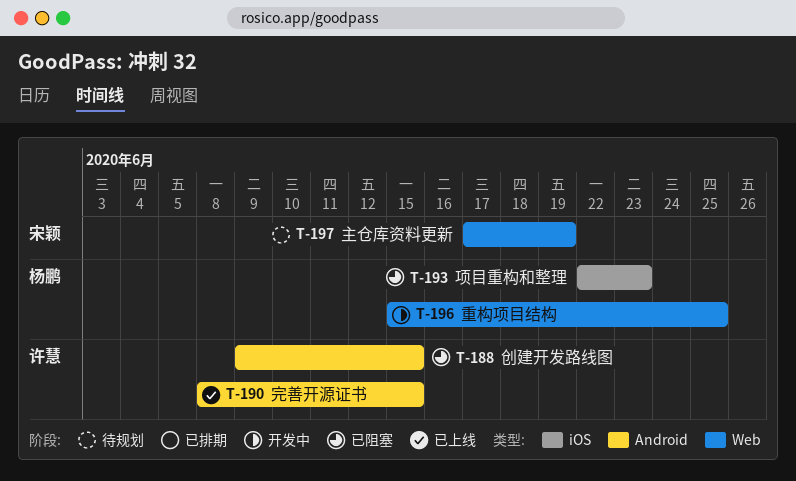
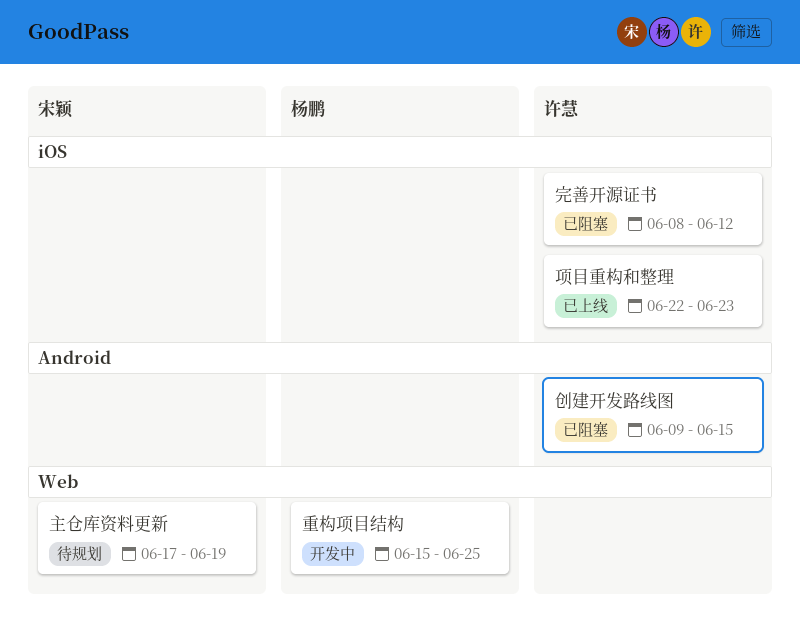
完善开源证书, status: 已上线 -> 已阻塞
完善开源证书, label: Android -> iOS
完善开源证书, due: Jun 15 -> Jun 12
项目重构和整理, status: 已阻塞 -> 已上线
项目重构和整理, owner: 杨鹏 -> 许慧

